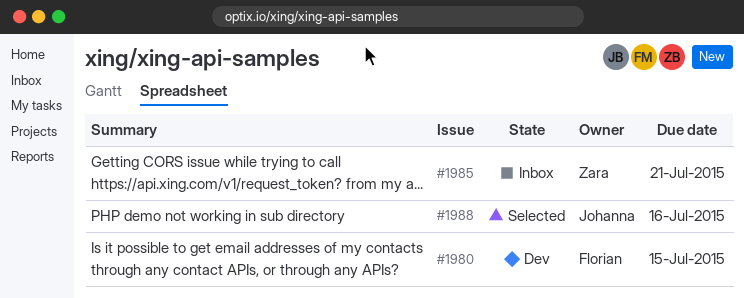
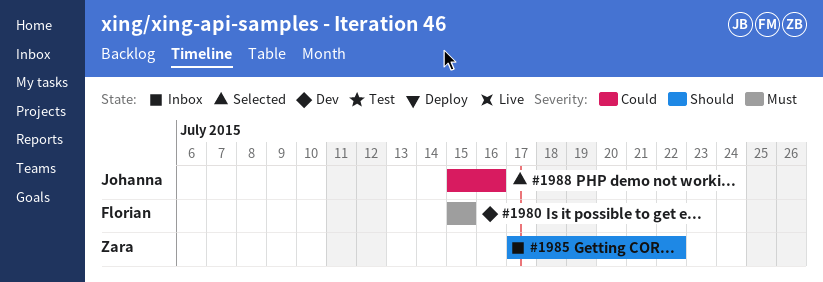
#1985, due: Jul 21 -> Jul 22

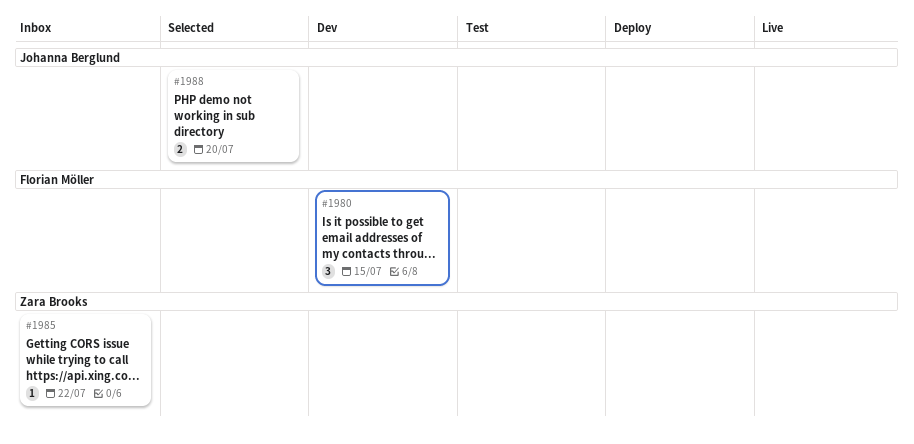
#1988, due: Jul 16 -> Jul 20

